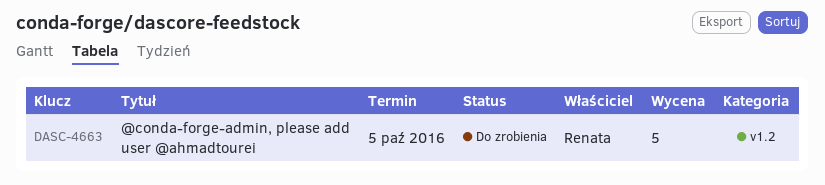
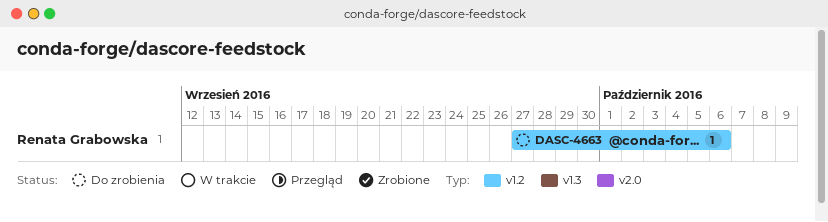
DASC-4663, estimate: 5 -> 1
DASC-4663, due: Oct 5 -> Oct 6

